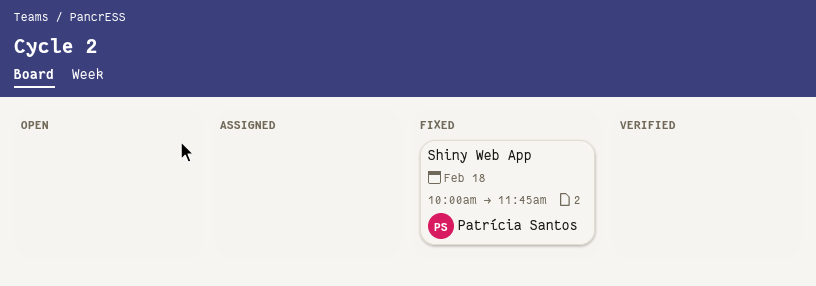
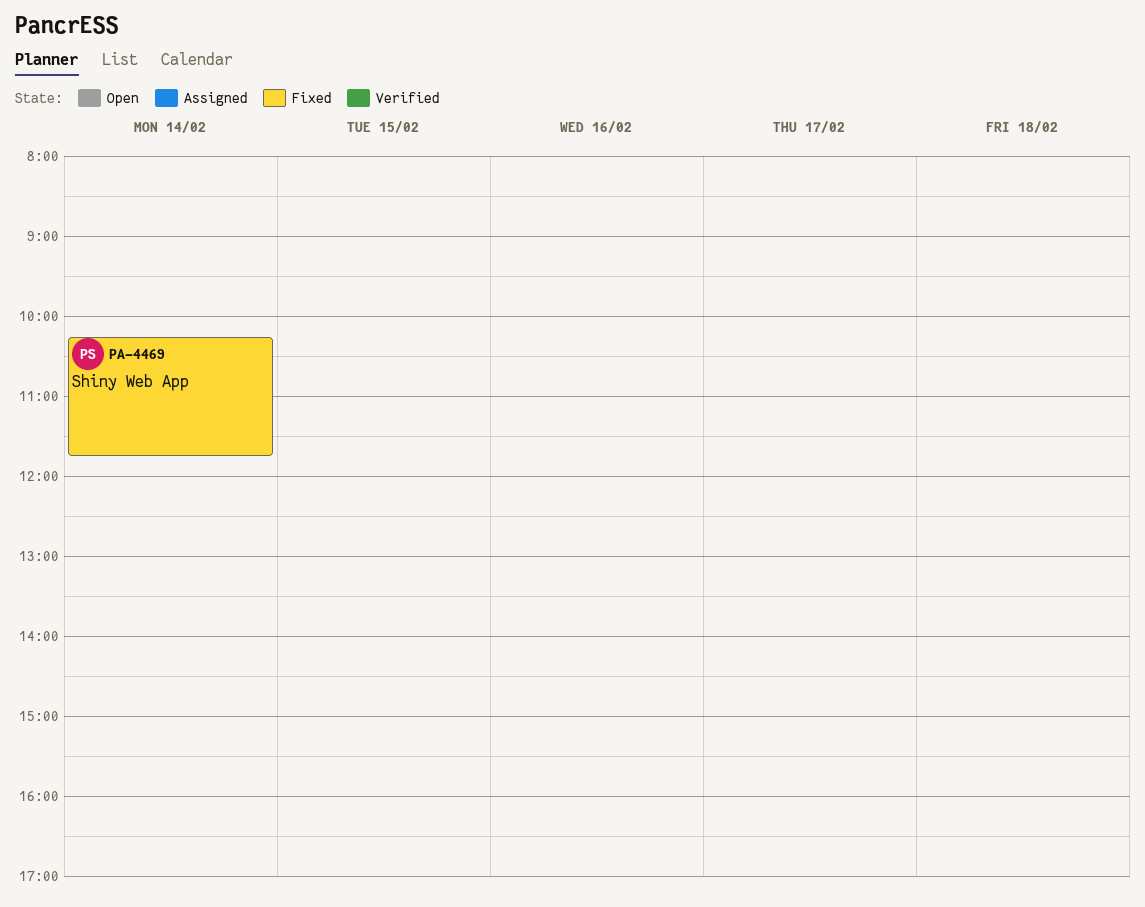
Shiny Web App, day: Feb 18 -> Feb 14
Shiny Web App, begins: 10:00 -> 10:15

